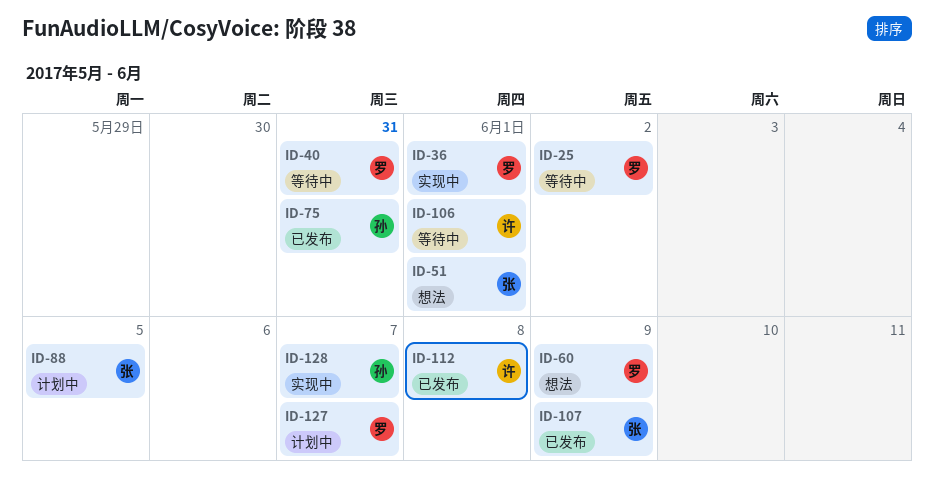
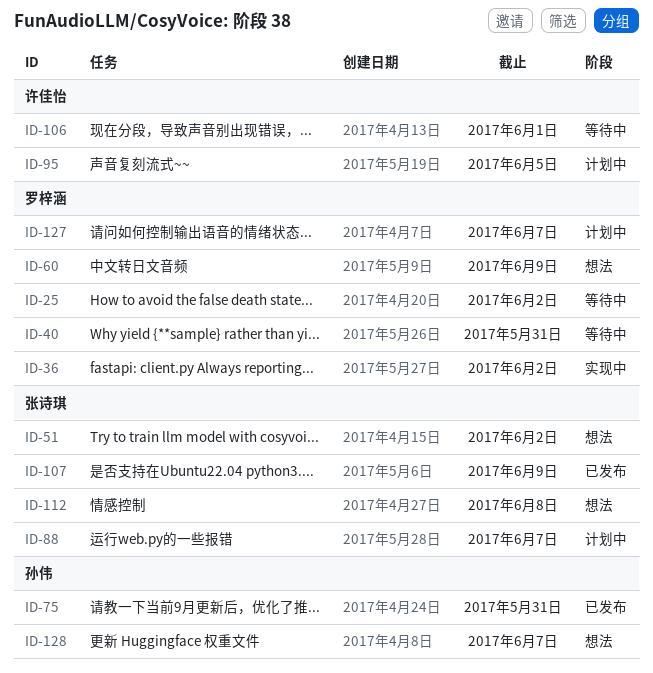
ID-36, due: Jun 1 -> Jun 2
ID-51, due: Jun 1 -> Jun 2
ID-88, due: Jun 5 -> Jun 7
ID-95: none -> present
ID-112, status: 已发布 -> 想法
ID-112, owner: 许佳怡 -> 张诗琪
ID-128, status: 实现中 -> 想法

